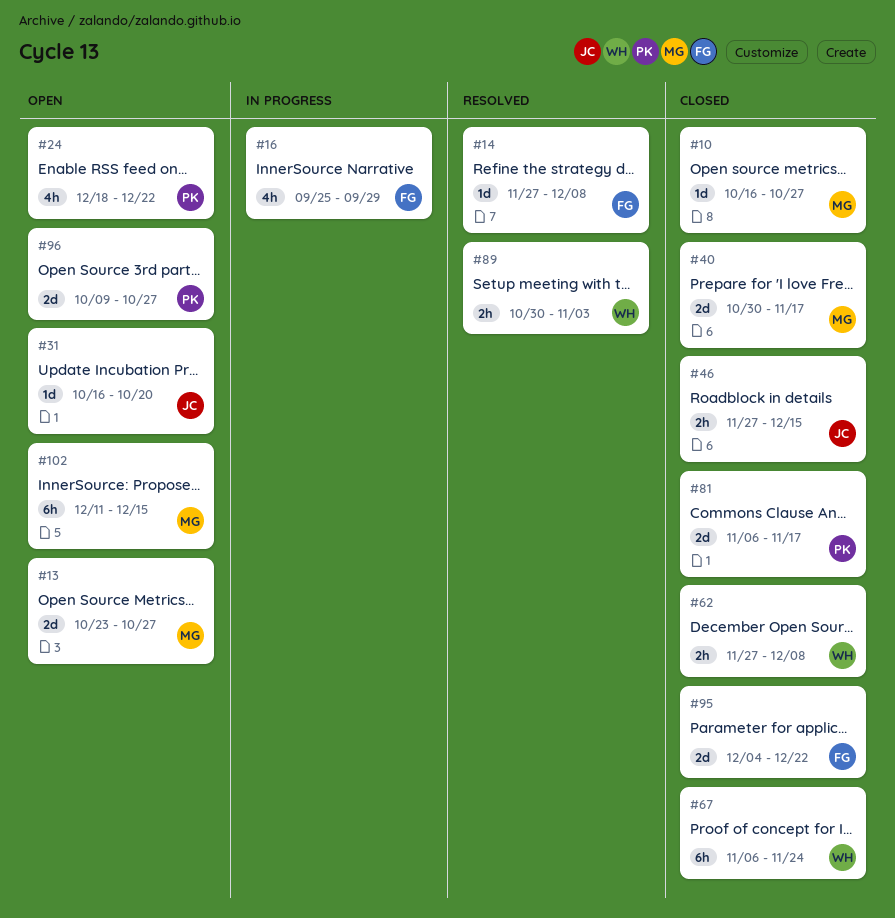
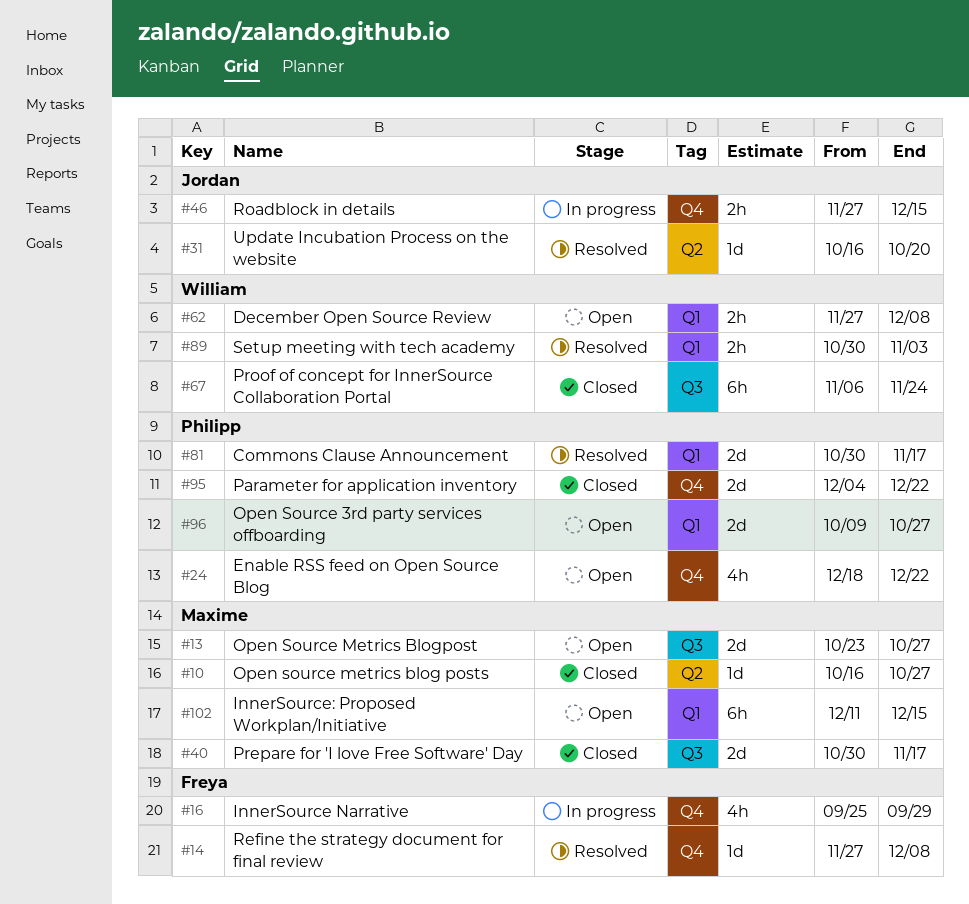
#31, status: Open -> Resolved
#46, status: Closed -> In progress
#62, status: Closed -> Open
#81, status: Closed -> Resolved
#81, start: Nov 6 -> Oct 30
#95, owner: Freya -> Philipp

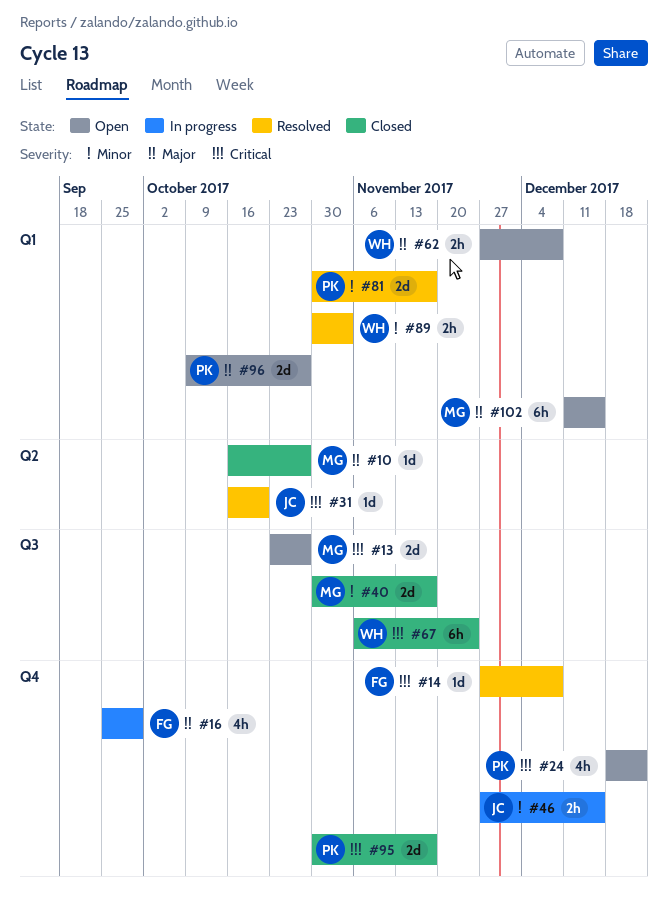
#95, start: Dec 4 -> Oct 30
#95, due: Dec 22 -> Nov 17

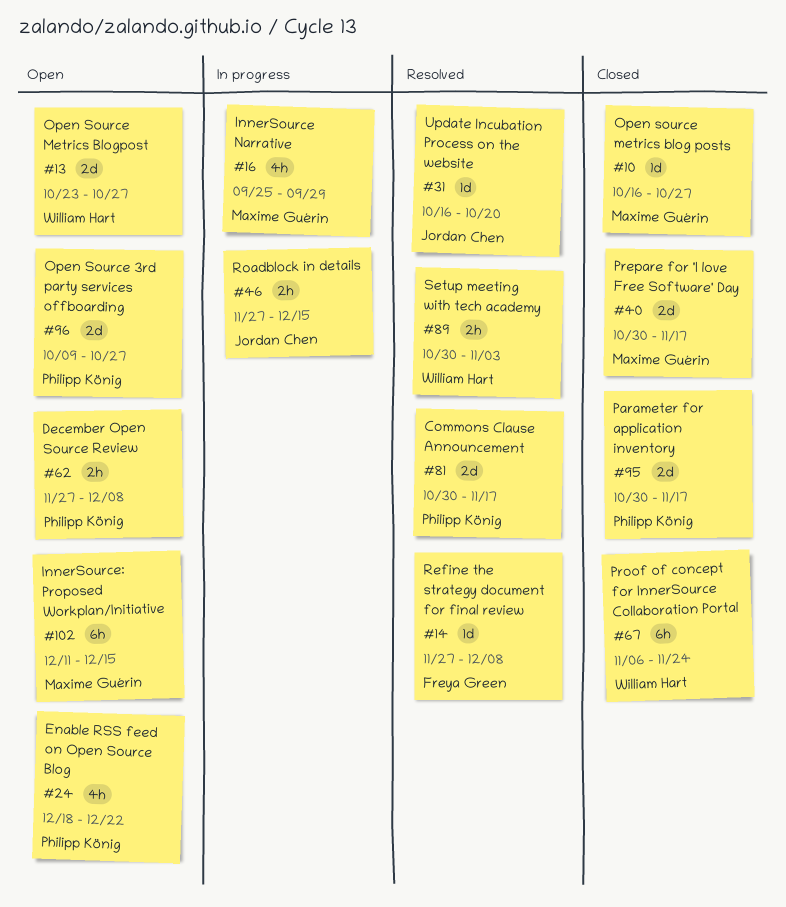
#13, owner: Maxime Guérin -> William Hart
#16, owner: Freya Green -> Maxime Guérin
#62, owner: William Hart -> Philipp König

